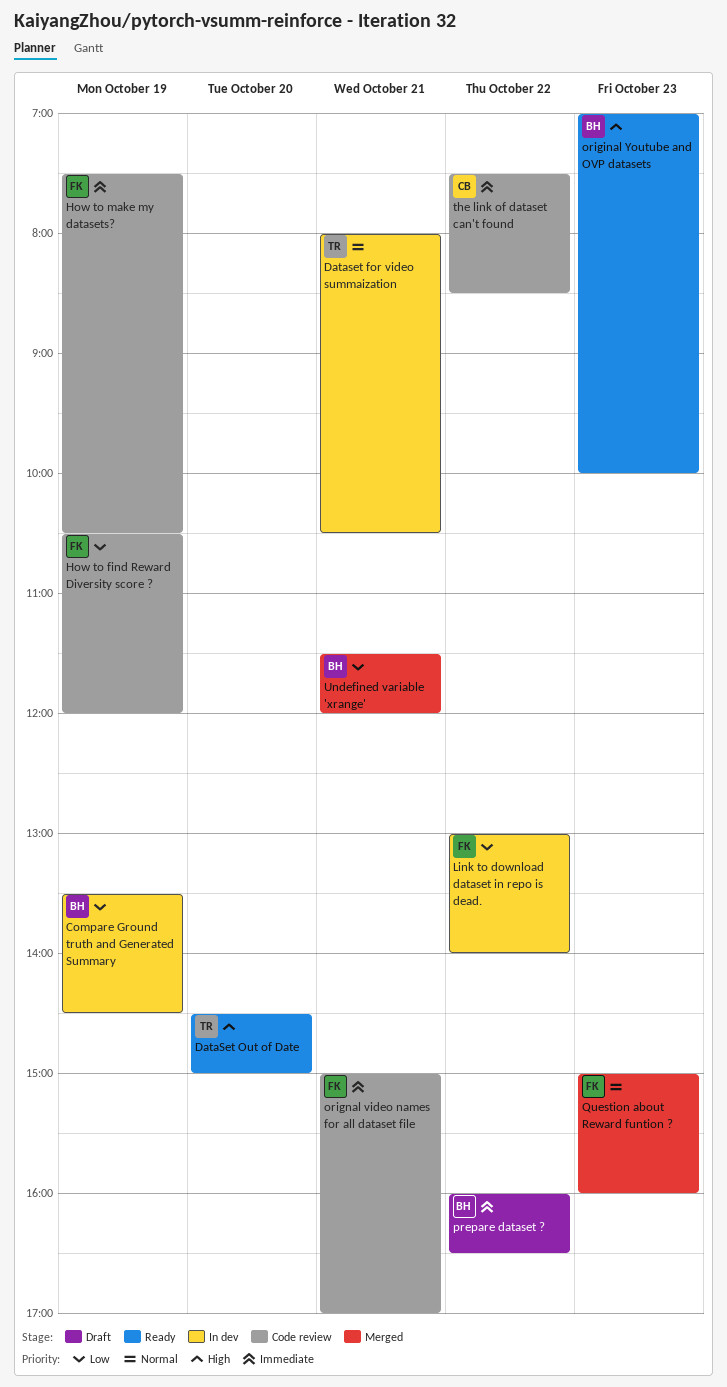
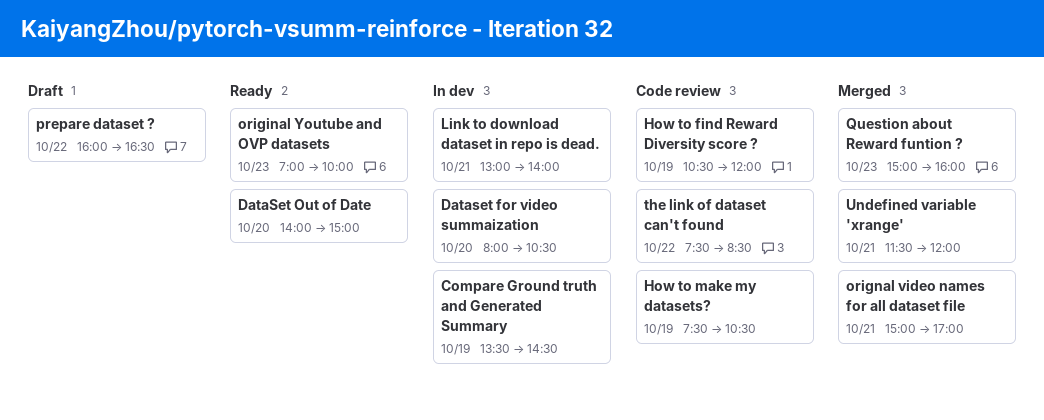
Dataset for video summaization, day: Oct 21 -> Oct 20
DataSet Out of Date, begins: 14:30 -> 14:00
Link to download dataset in repo is dead., day: Oct 22 -> Oct 21
orignal video names for all dataset file, status: Code review -> Merged

